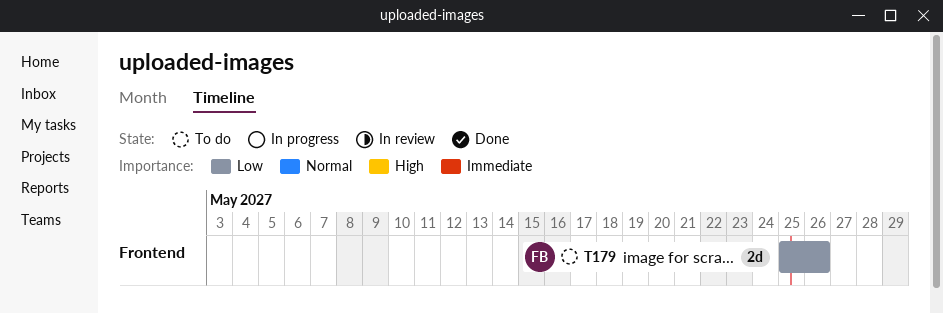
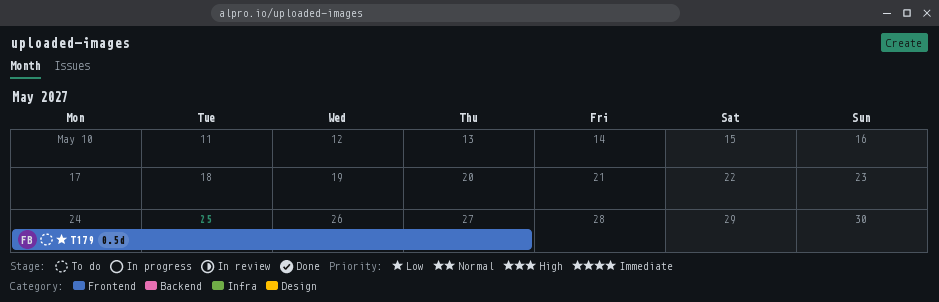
T179, estimate: 2d -> 0.5d
T179, start: May 25 -> May 24
T179, due: May 26 -> May 27

